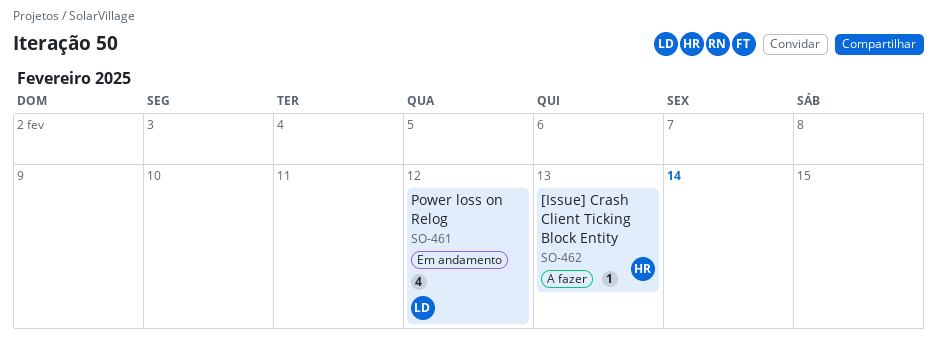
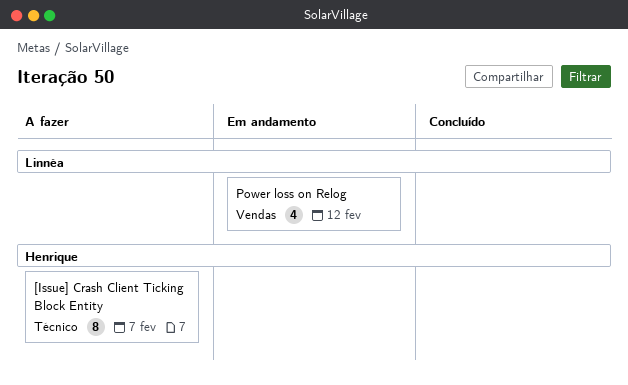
[Issue] Crash Client Ticking Block Entity, estimate: 1 -> 8
[Issue] Crash Client Ticking Block Entity, due: Feb 13 -> Feb 7

